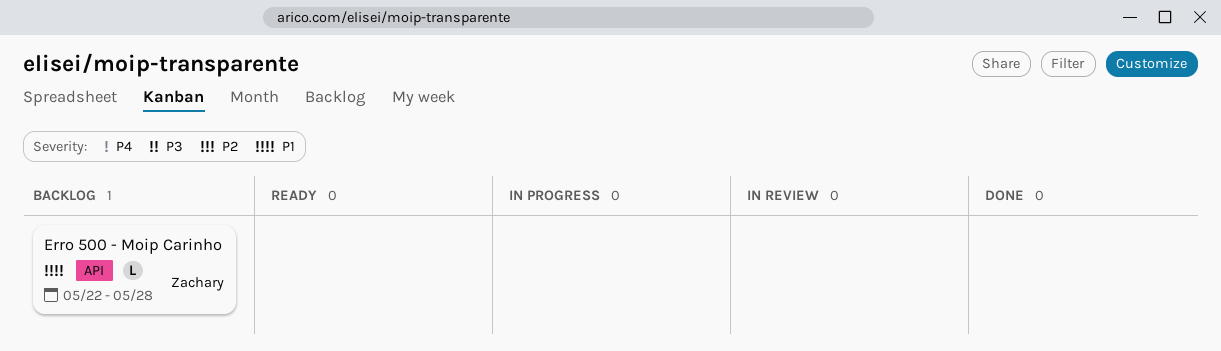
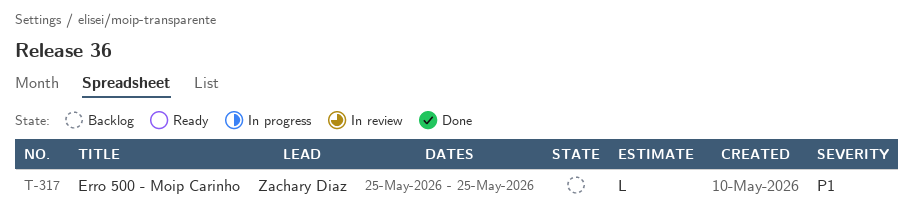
Erro 500 - Moip Carinho, start: May 22 -> May 25
Erro 500 - Moip Carinho, due: May 28 -> May 25

